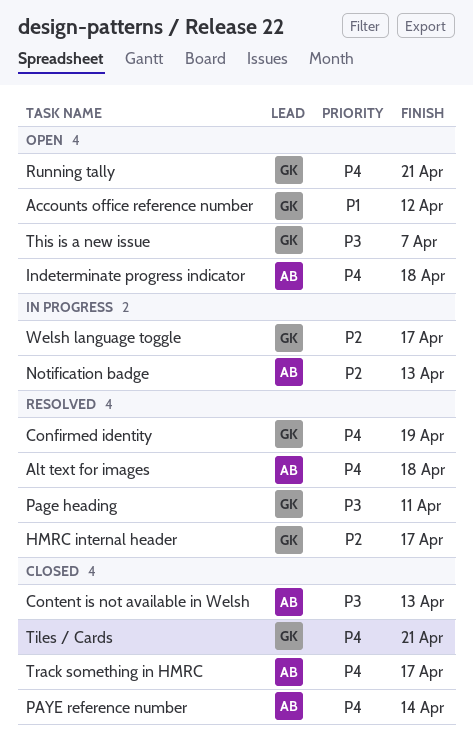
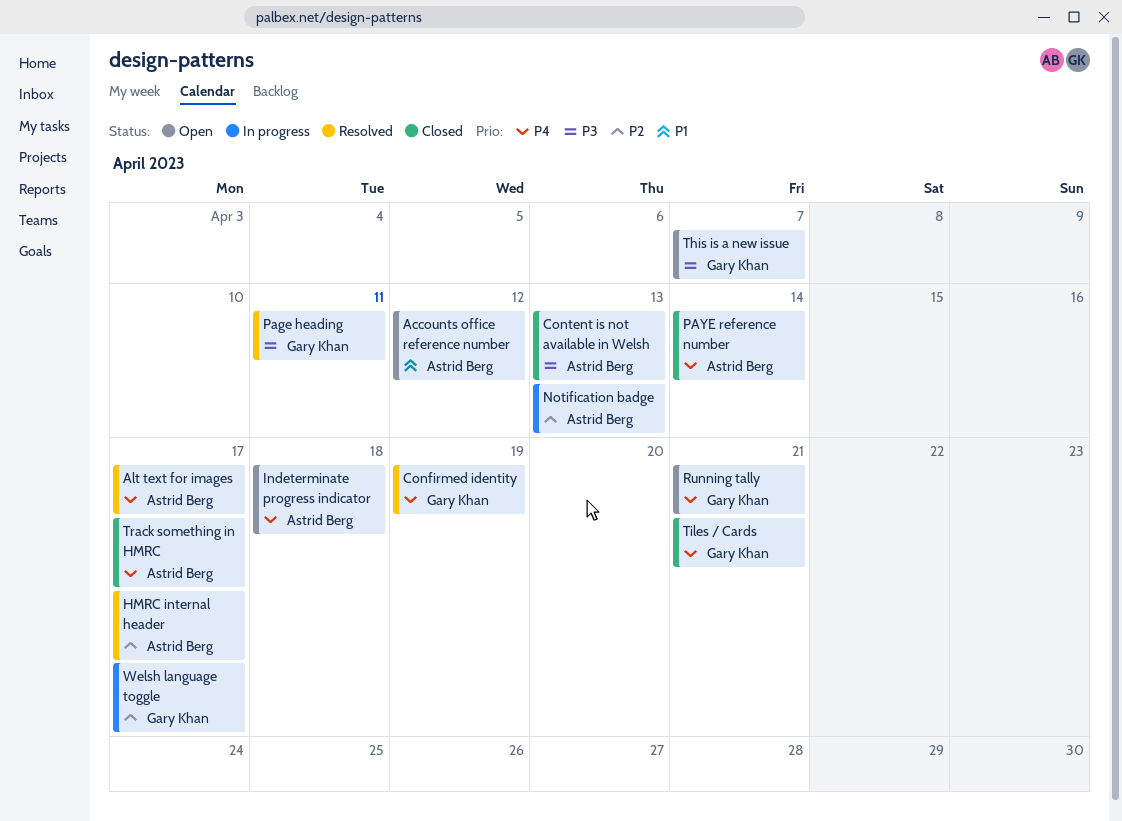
Accounts office reference number, owner: Gary Khan -> Astrid Berg
Alt text for images, due: Apr 18 -> Apr 17
HMRC internal header, owner: Gary Khan -> Astrid Berg

